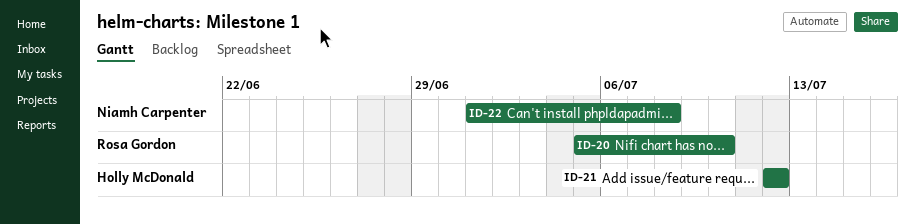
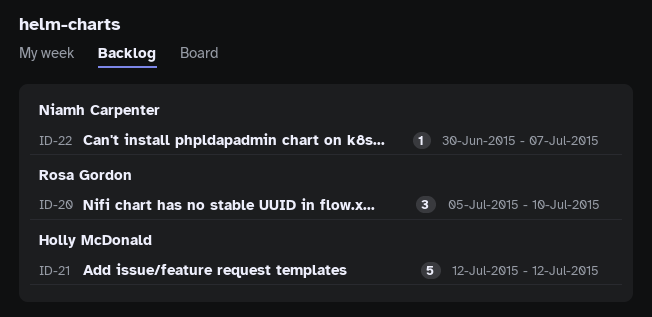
ID-22, start: Jul 1 -> Jun 30
ID-22, due: Jul 8 -> Jul 7

